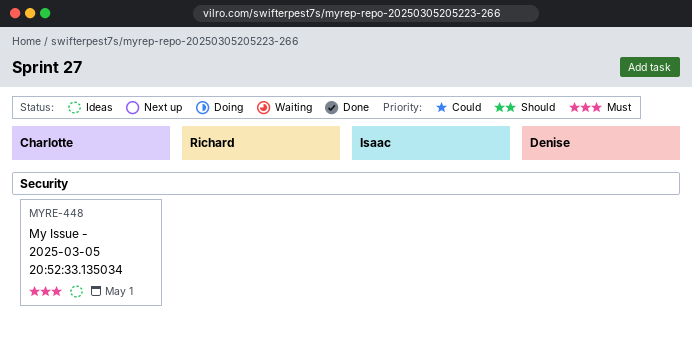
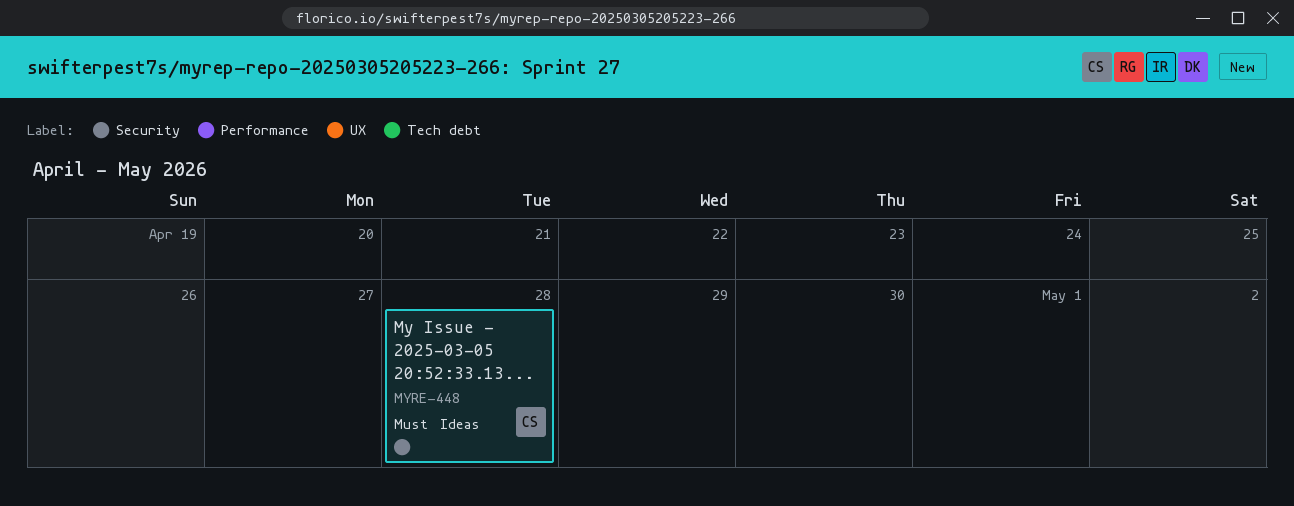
MYRE-448, due: May 1 -> Apr 28

